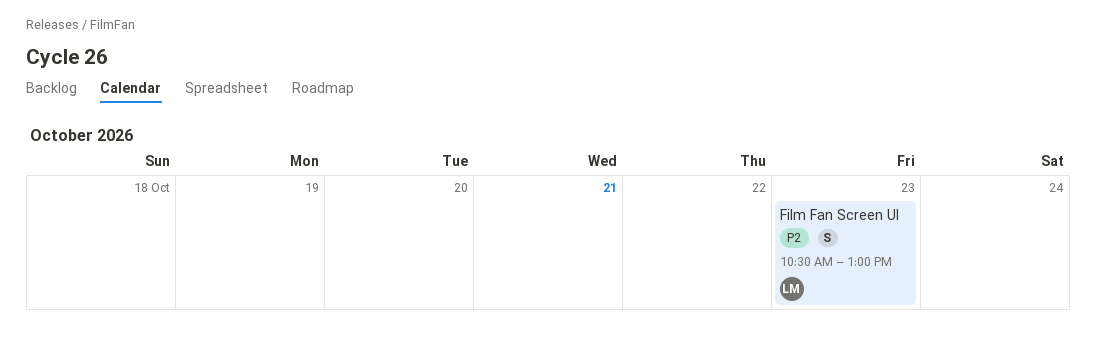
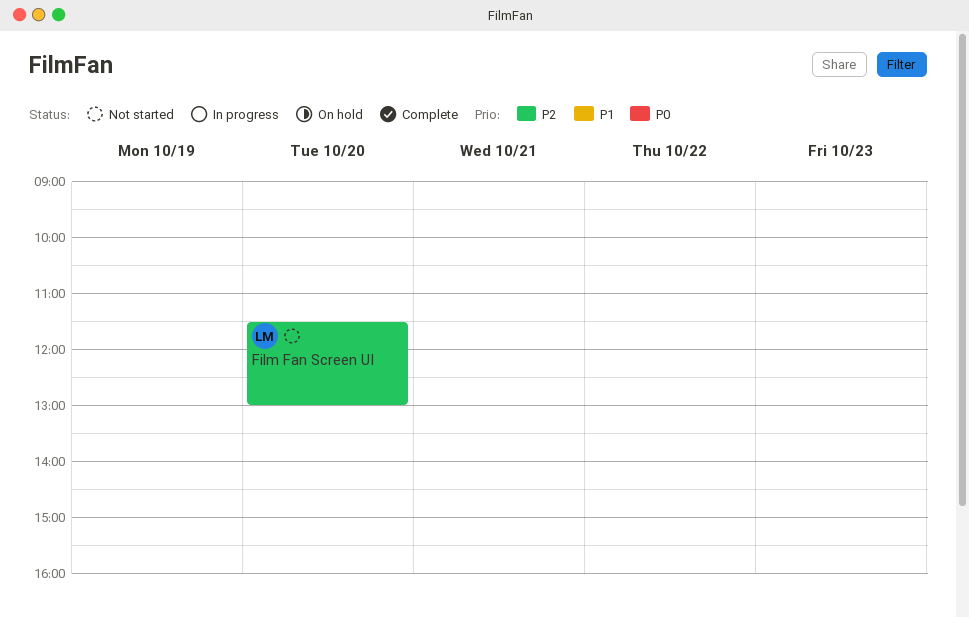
Film Fan Screen UI, day: Oct 23 -> Oct 20
Film Fan Screen UI, begins: 10:30 -> 11:30

